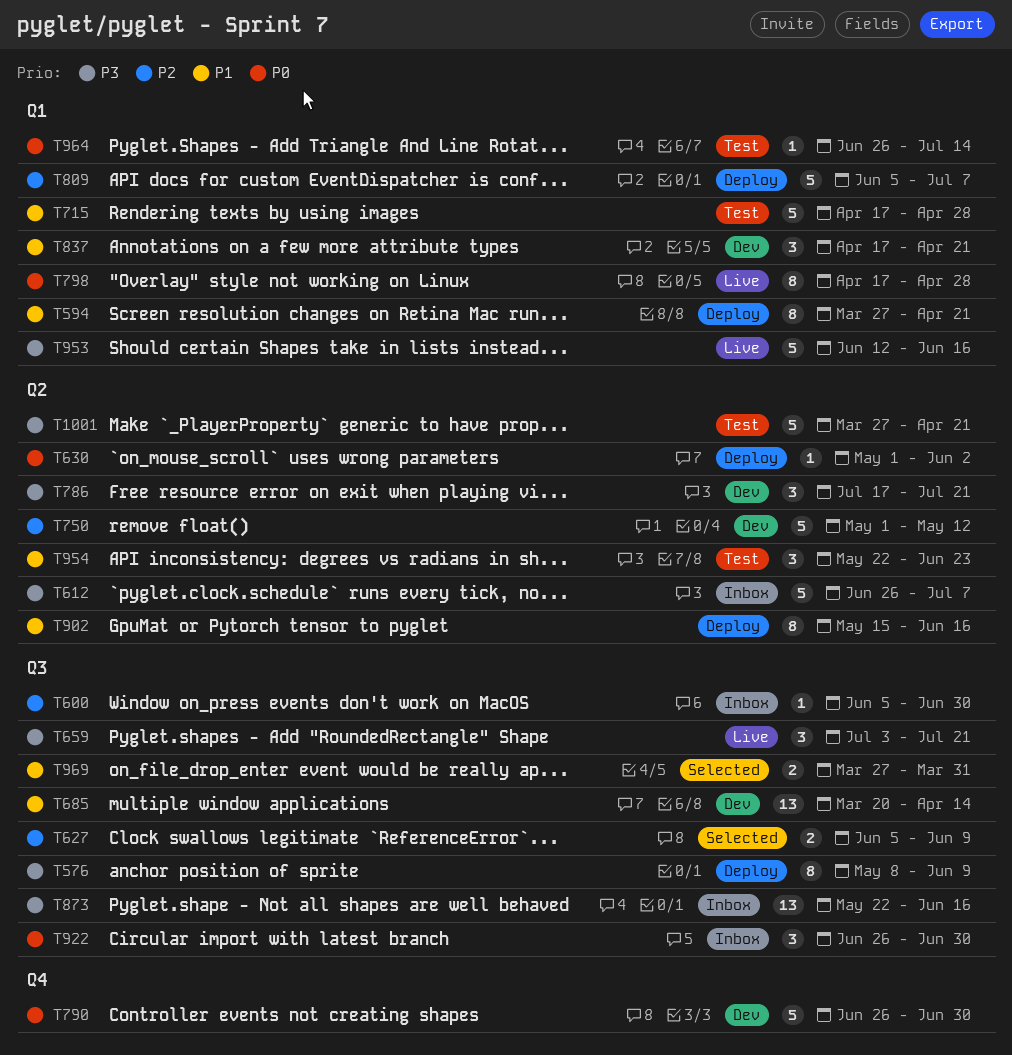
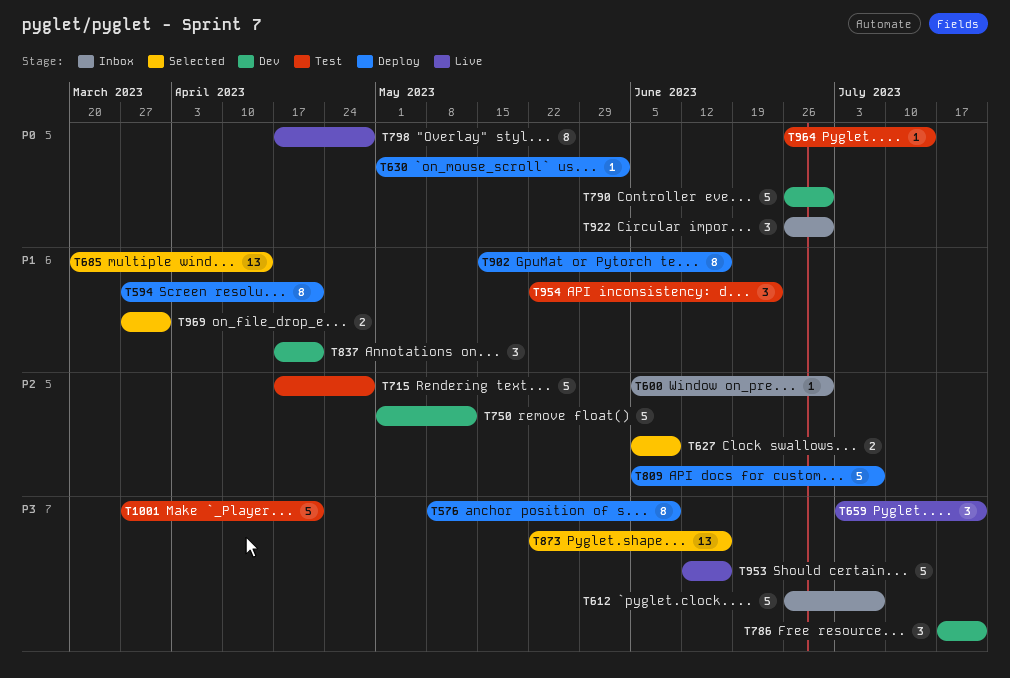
T685, status: Dev -> Selected
T715, priority: P1 -> P2
T873, status: Inbox -> Selected

